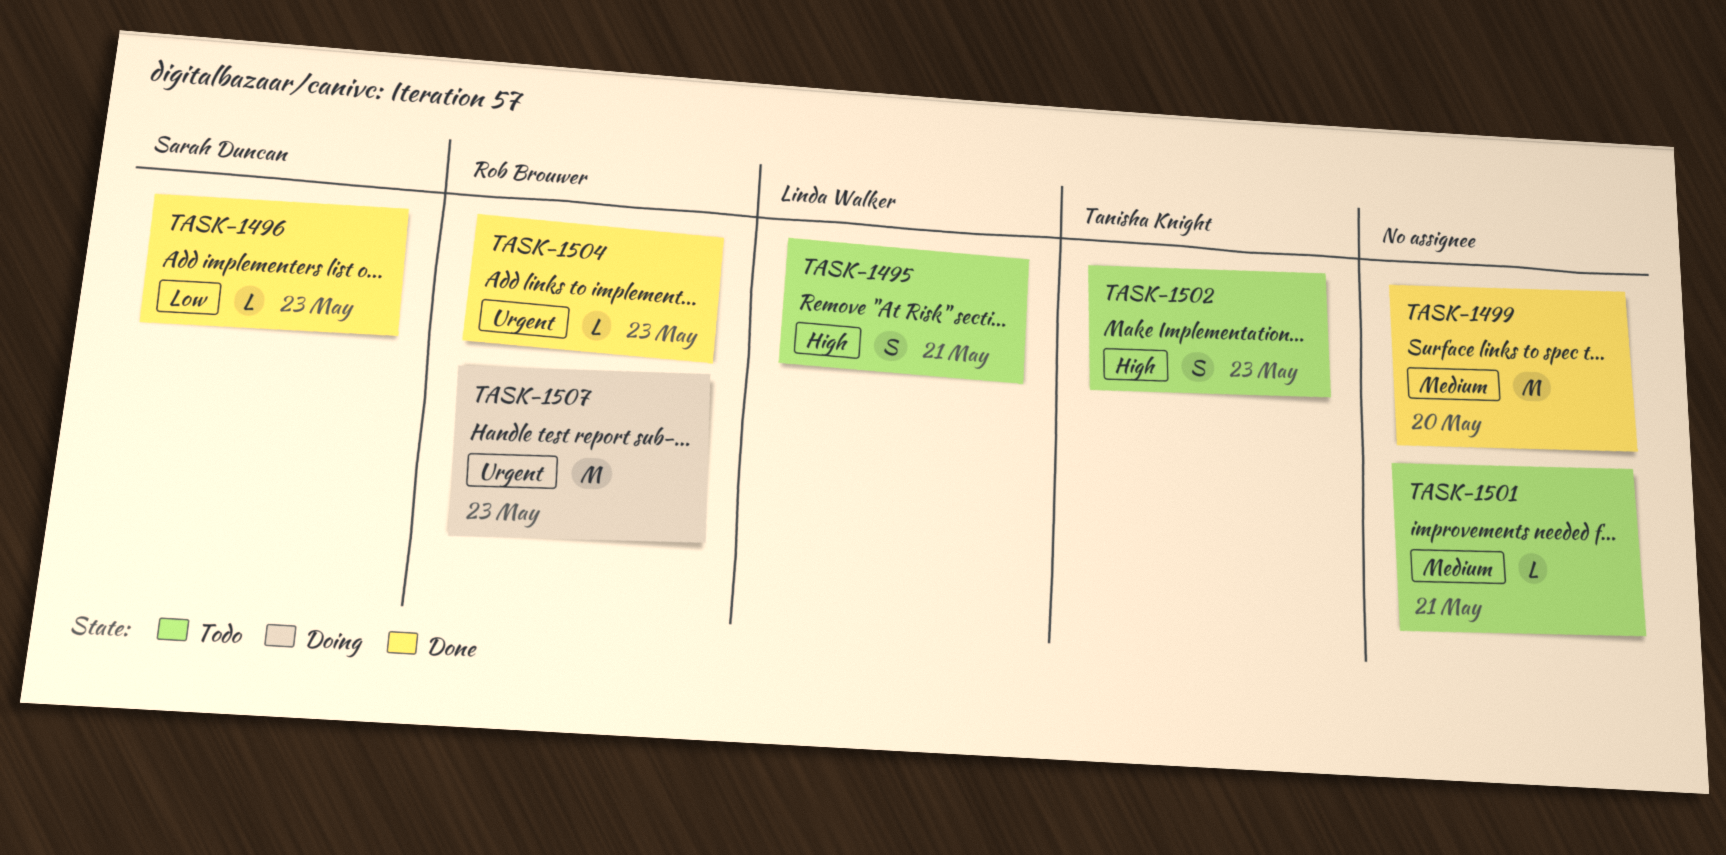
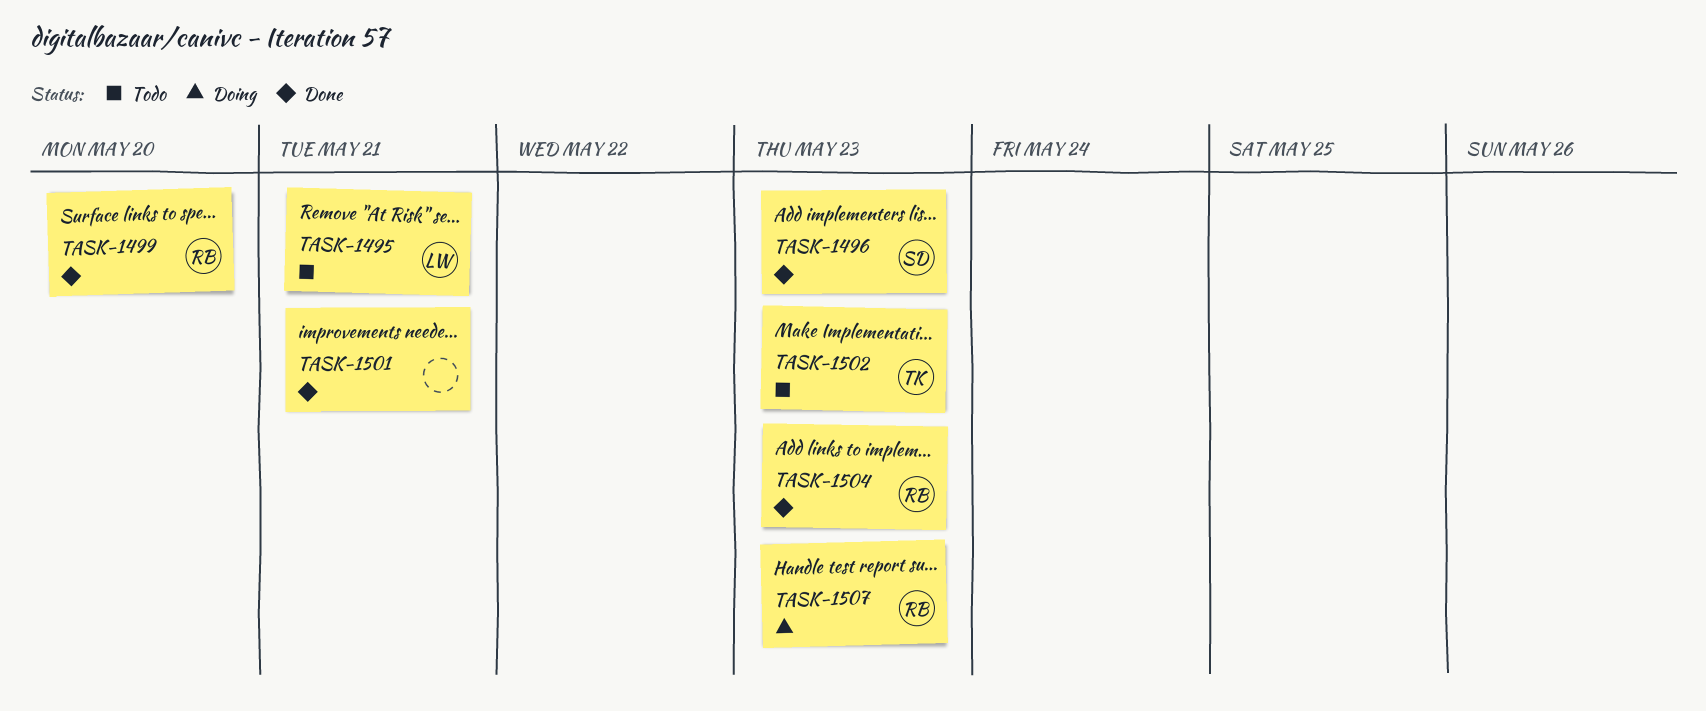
TASK-1499, owner: none -> Rob Brouwer
TASK-1501, status: Todo -> Done

